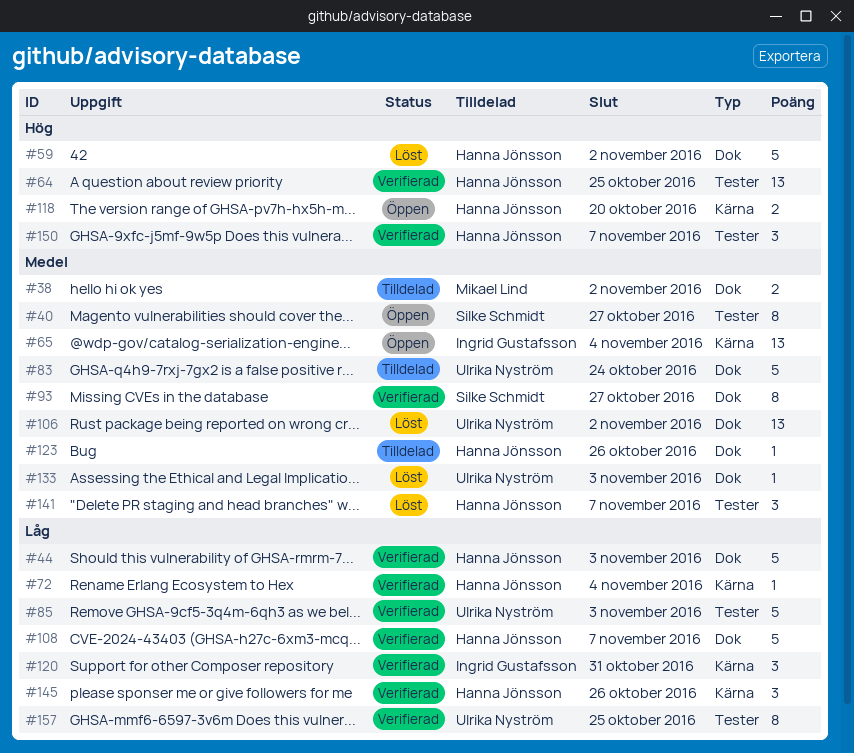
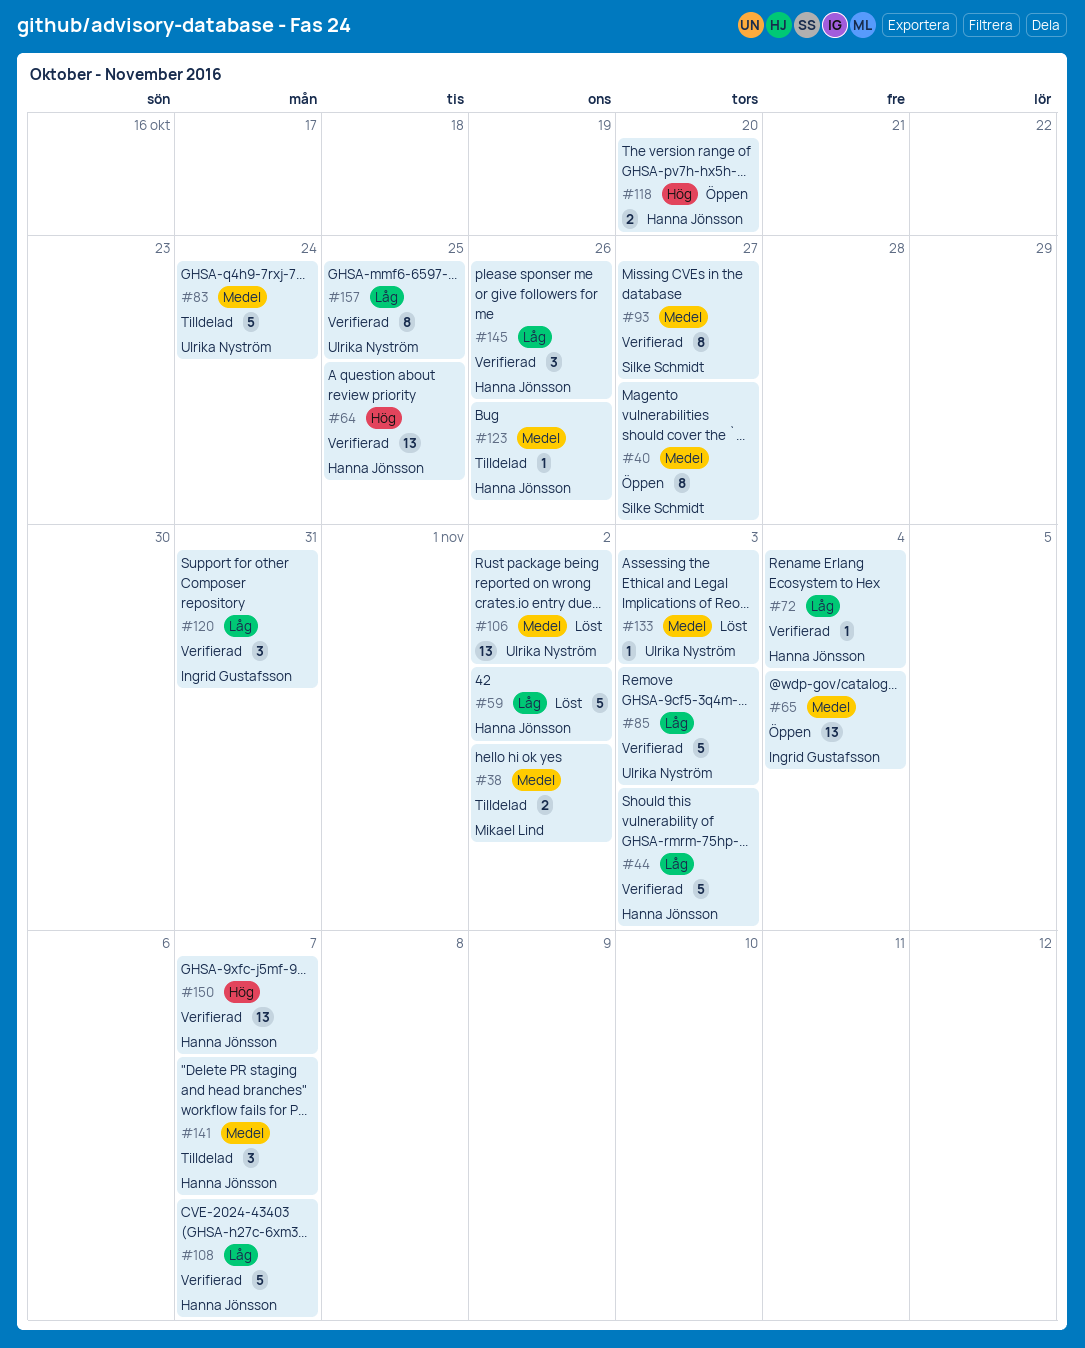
#59, priority: Hög -> Låg
#141, status: Löst -> Tilldelad
#150, estimate: 3 -> 13

